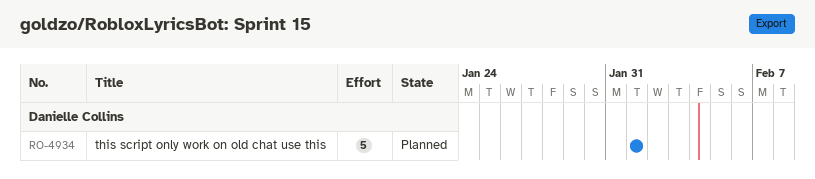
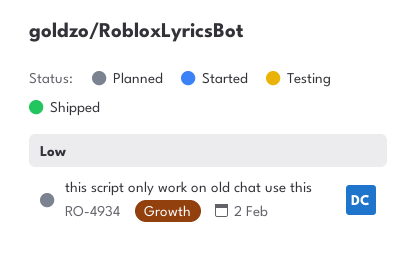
RO-4934, due: Feb 1 -> Feb 2

